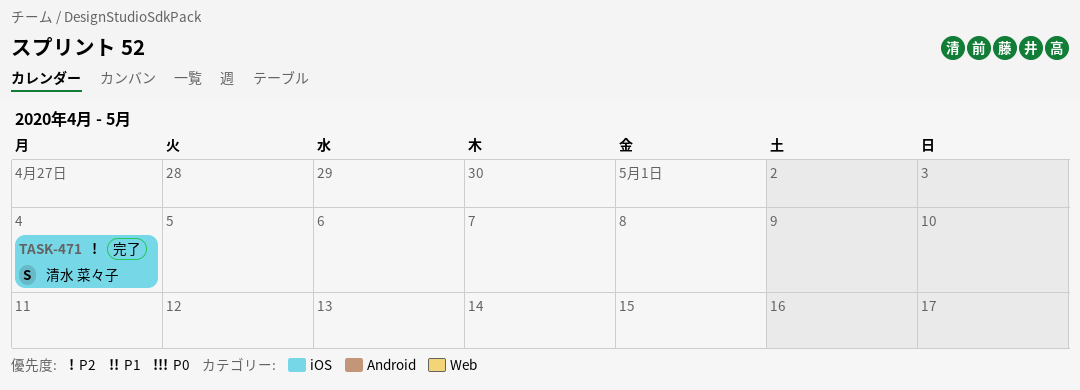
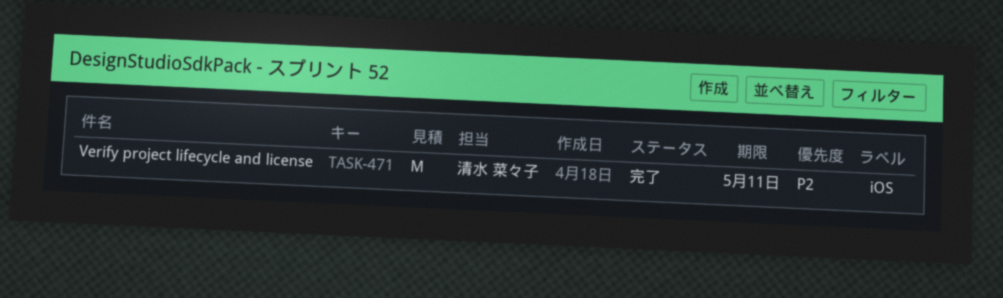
TASK-471, estimate: S -> M
TASK-471, due: May 4 -> May 11

